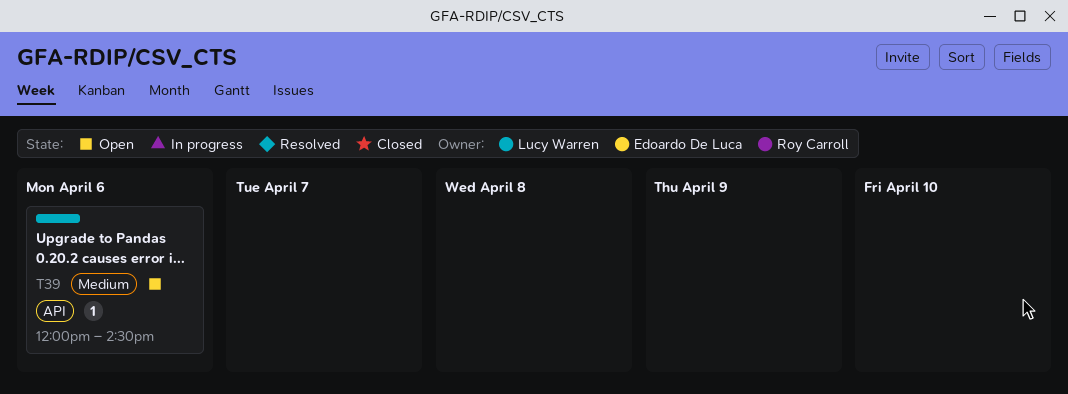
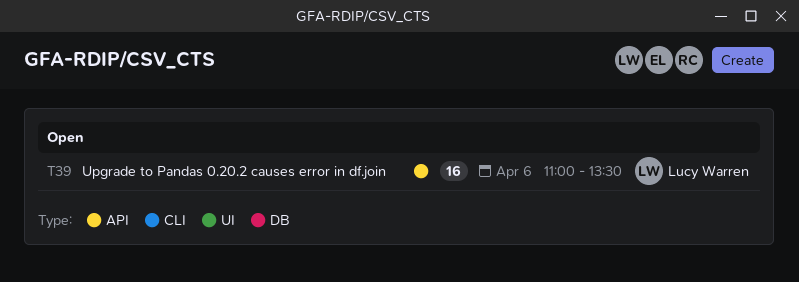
T39, estimate: 1 -> 16
T39, begins: 12:00 -> 11:00
T39, ends: 14:30 -> 13:30

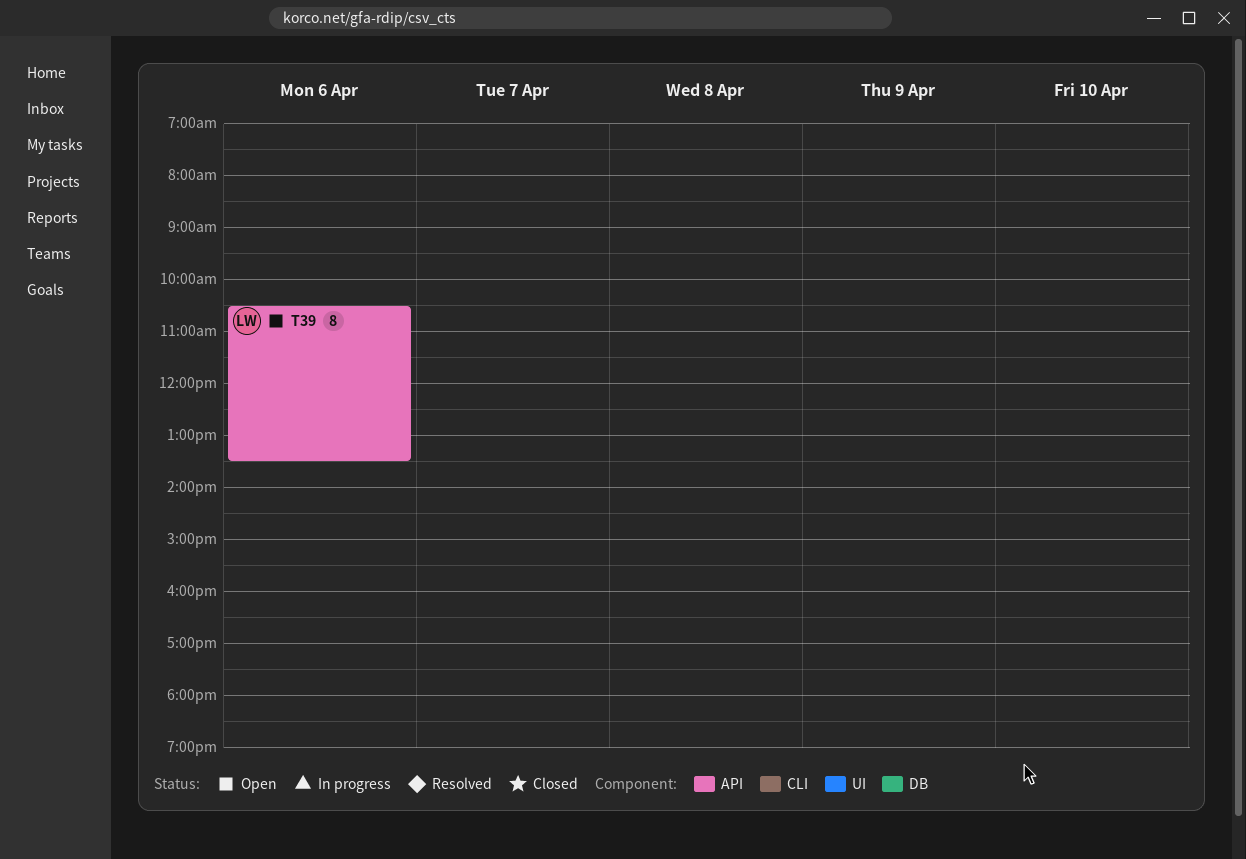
T39, estimate: 16 -> 8
T39, begins: 11:00 -> 10:30

